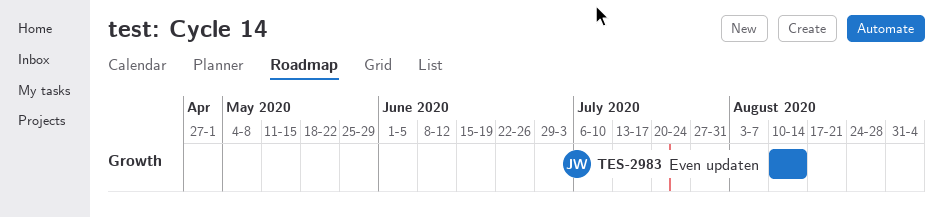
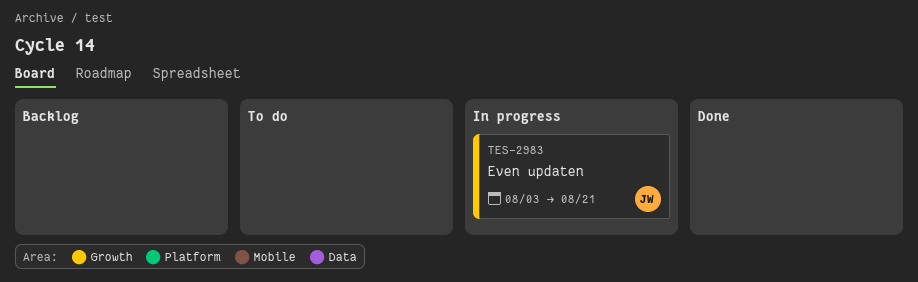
TES-2983, start: Aug 10 -> Aug 3
TES-2983, due: Aug 14 -> Aug 21

